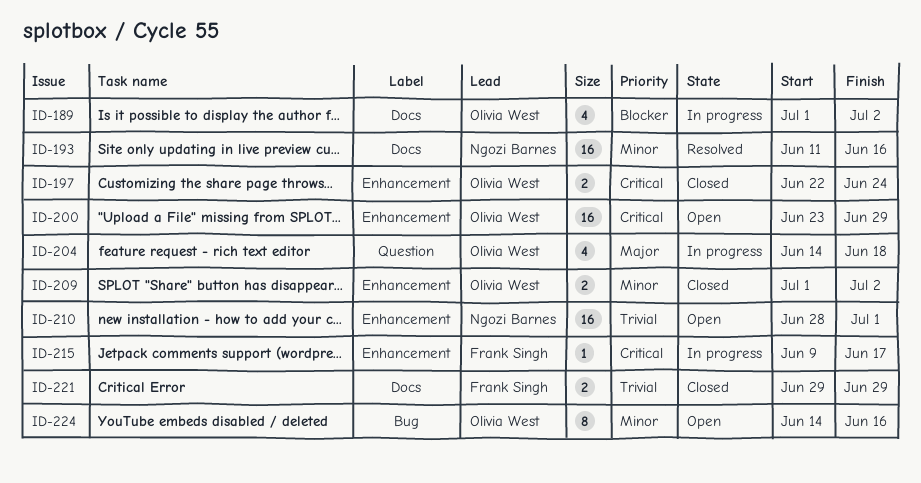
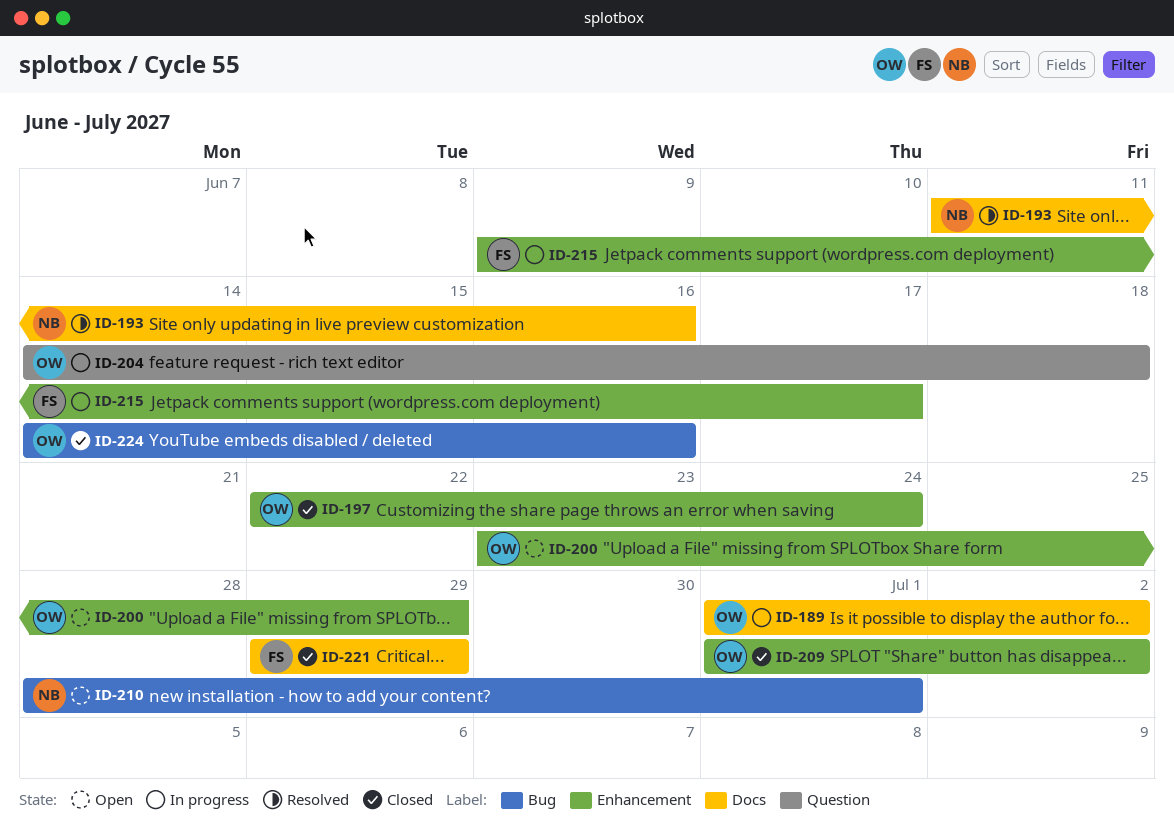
ID-210, label: Enhancement -> Bug
ID-224, status: Open -> Closed

